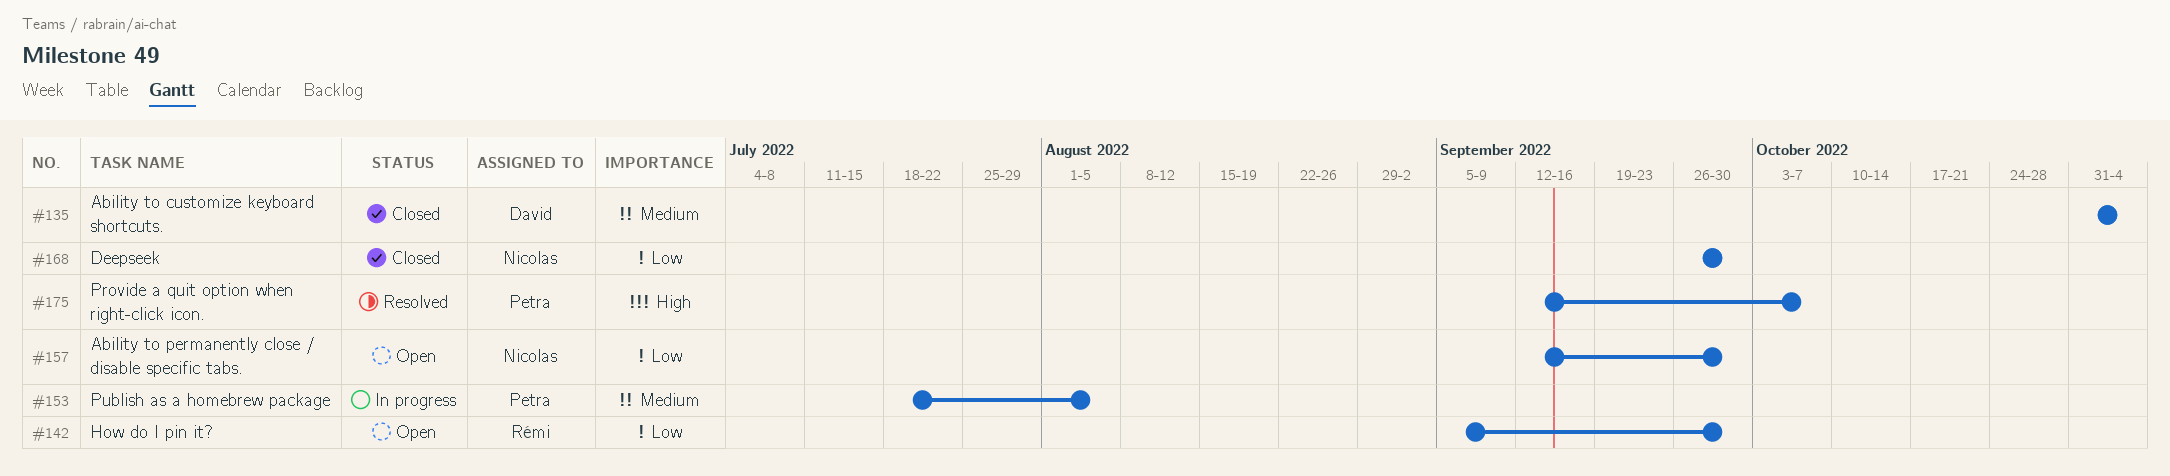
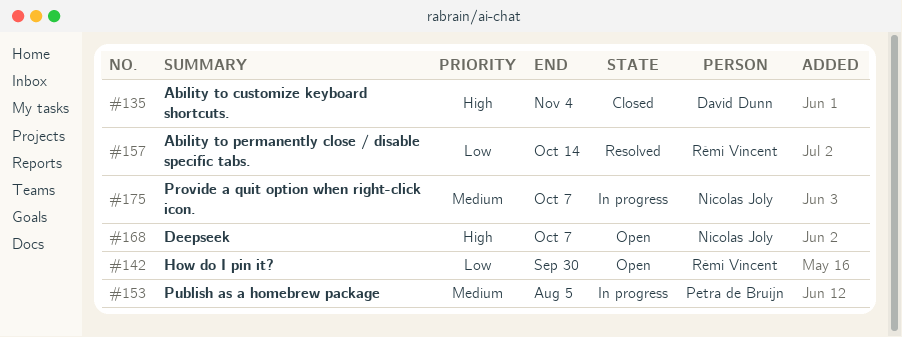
#135, priority: Medium -> High
#157, status: Open -> Resolved
#157, owner: Nicolas Joly -> Rémi Vincent
#157, due: Sep 30 -> Oct 14
#168, status: Closed -> Open
#168, priority: Low -> High
#168, due: Sep 30 -> Oct 7
#175, status: Resolved -> In progress
#175, owner: Petra de Bruijn -> Nicolas Joly
#175, priority: High -> Medium

